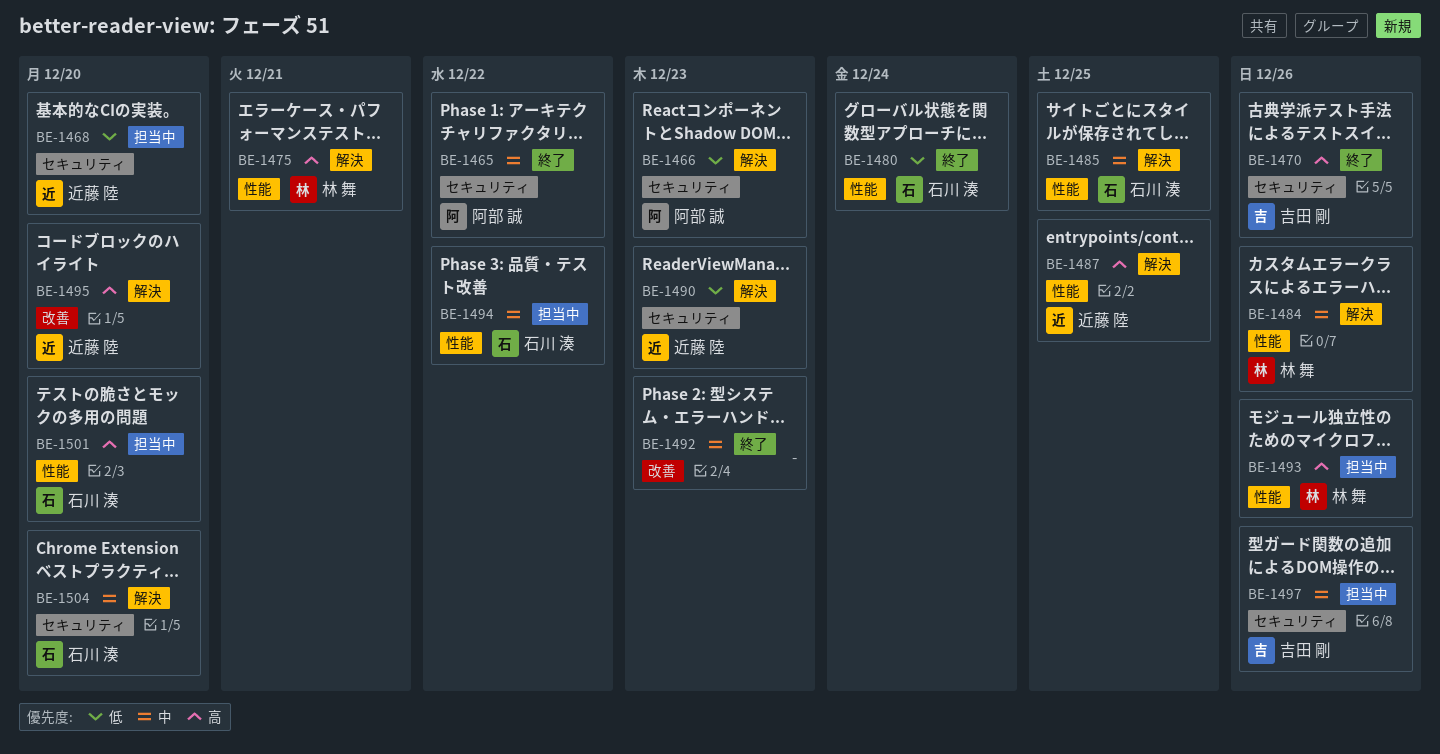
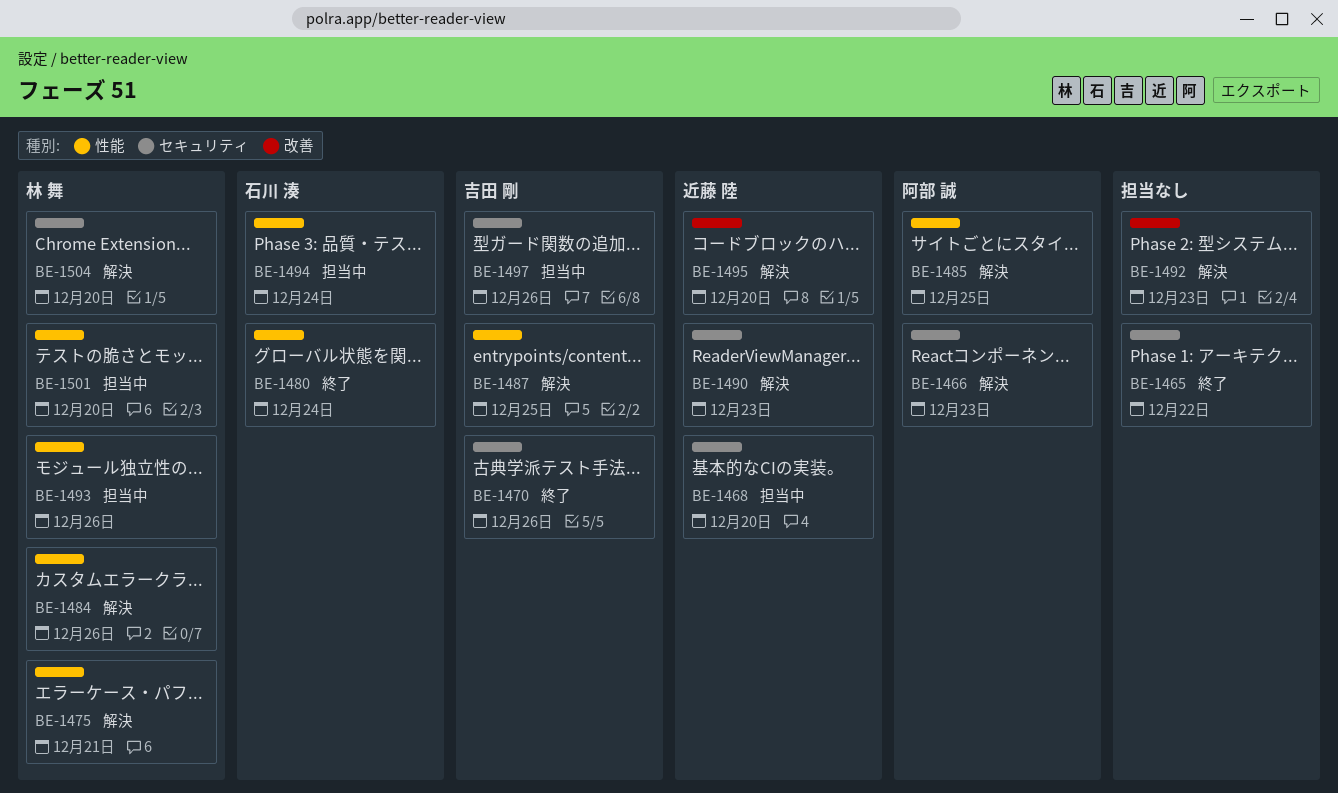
BE-1465, owner: 阿部 誠 -> none
BE-1485, owner: 石川 湊 -> 阿部 誠
BE-1487, owner: 近藤 陸 -> 吉田 剛
BE-1492, status: 終了 -> 解決
BE-1494, due: Dec 22 -> Dec 24
BE-1501, owner: 石川 湊 -> 林 舞
BE-1504, owner: 石川 湊 -> 林 舞

